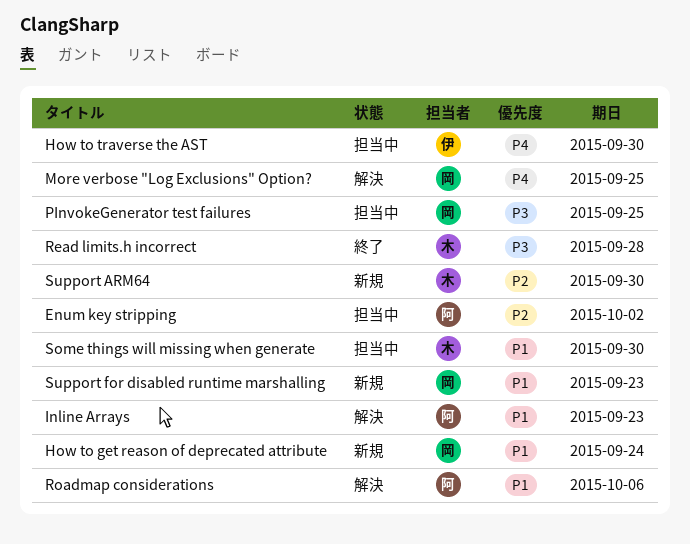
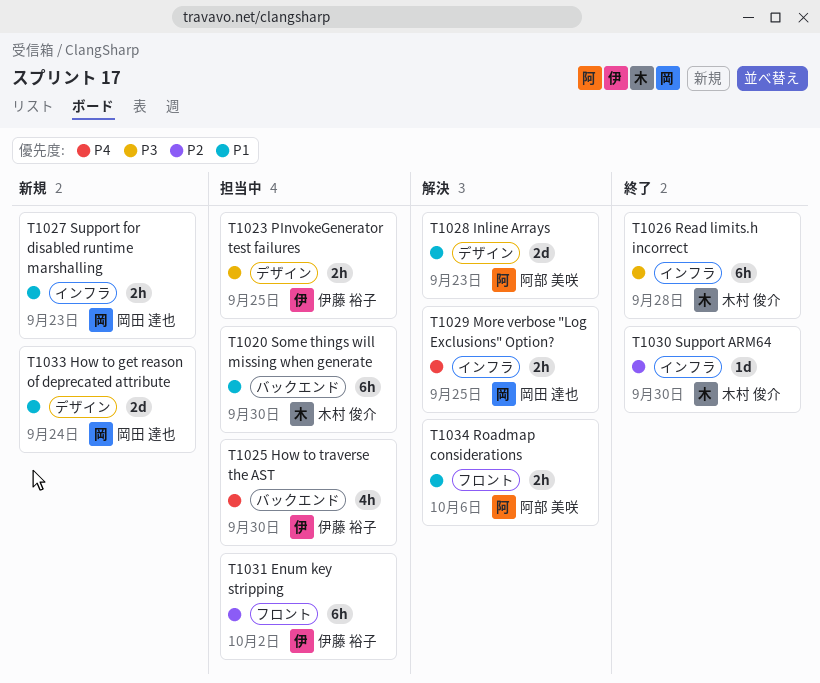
Enum key stripping, owner: 阿部 美咲 -> 伊藤 裕子
PInvokeGenerator test failures, owner: 岡田 達也 -> 伊藤 裕子
Support ARM64, status: 新規 -> 終了

